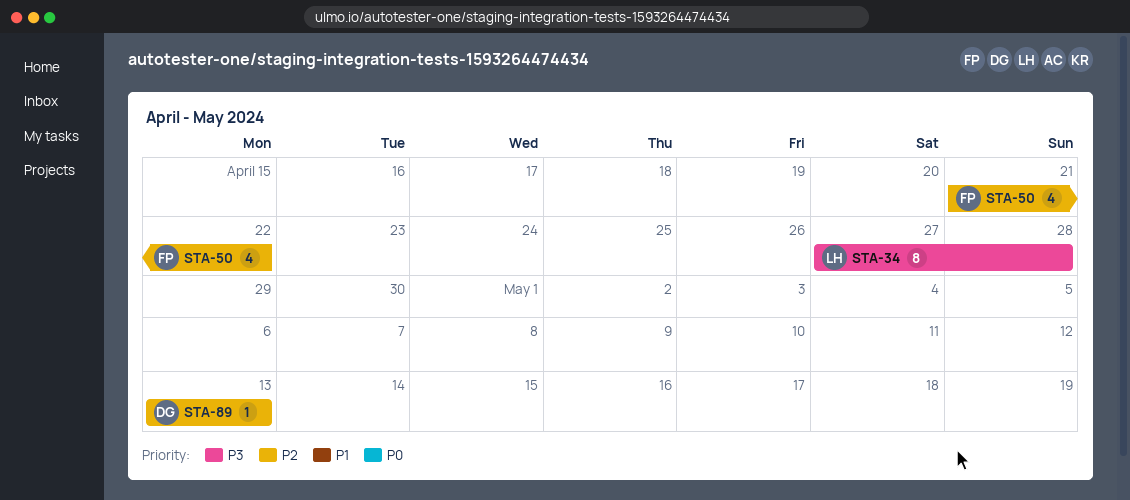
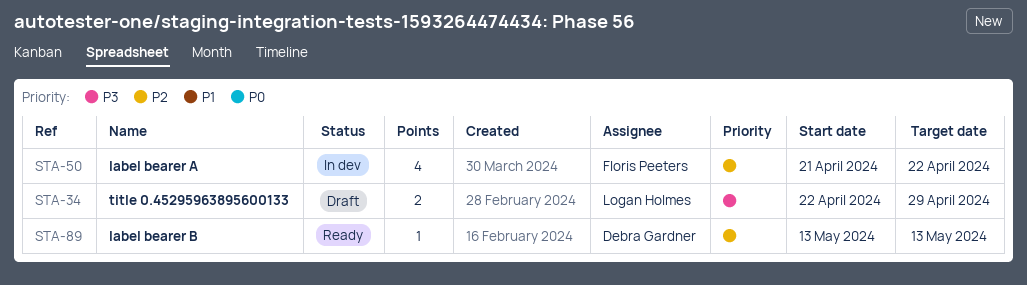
STA-34, estimate: 8 -> 2
STA-34, start: Apr 27 -> Apr 22
STA-34, due: Apr 28 -> Apr 29

